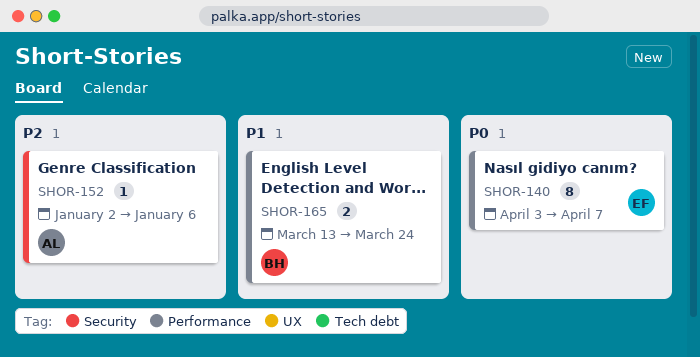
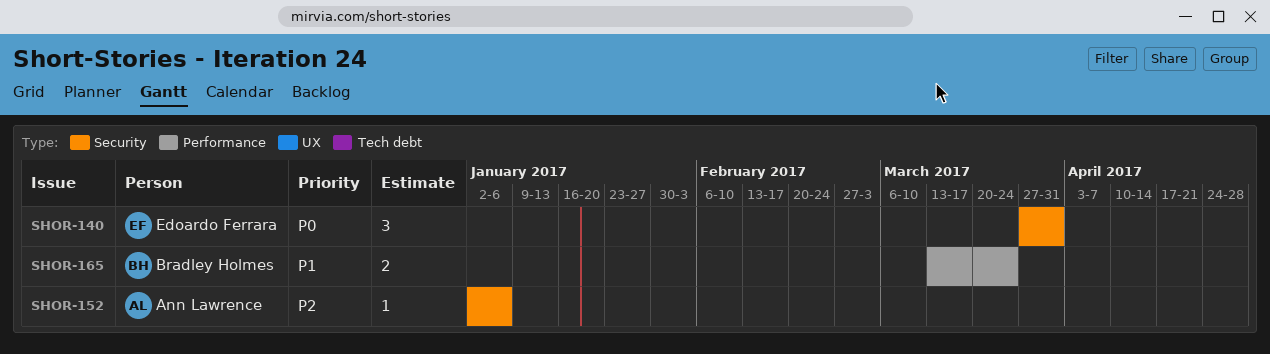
SHOR-140, label: Performance -> Security
SHOR-140, estimate: 8 -> 3
SHOR-140, start: Apr 3 -> Mar 27
SHOR-140, due: Apr 7 -> Mar 31

